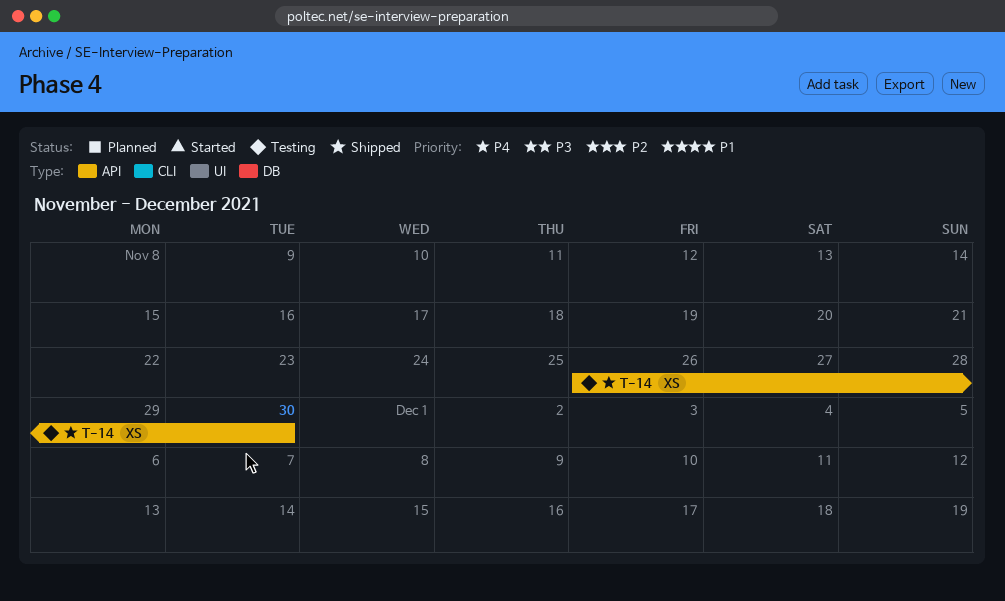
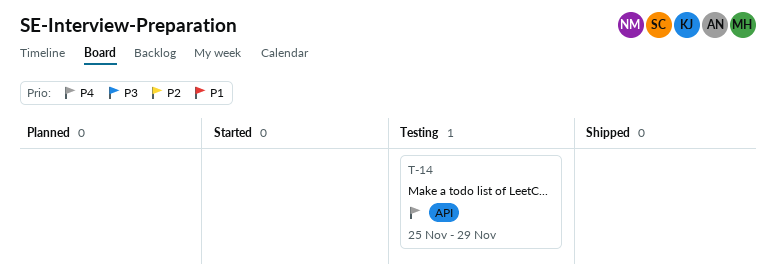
T-14, start: Nov 26 -> Nov 25
T-14, due: Nov 30 -> Nov 29

